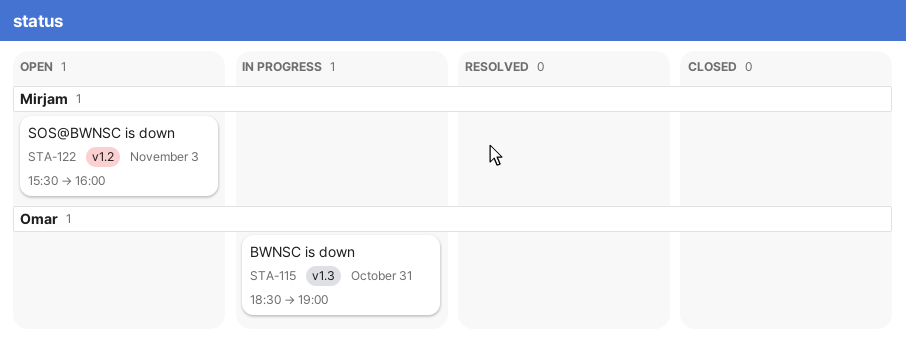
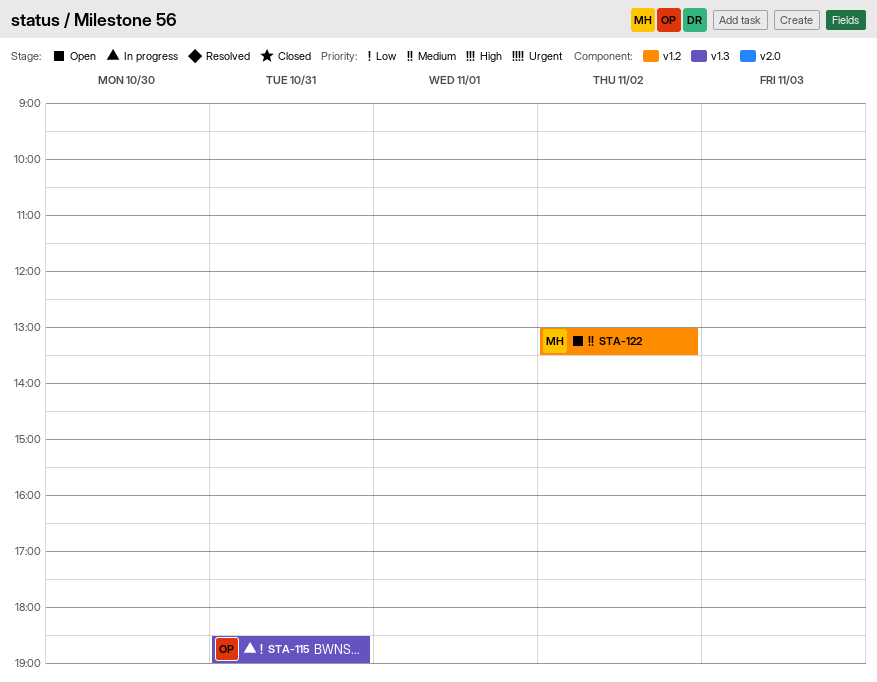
STA-122, day: Nov 3 -> Nov 2
STA-122, begins: 15:30 -> 13:00
STA-122, ends: 16:00 -> 13:30

